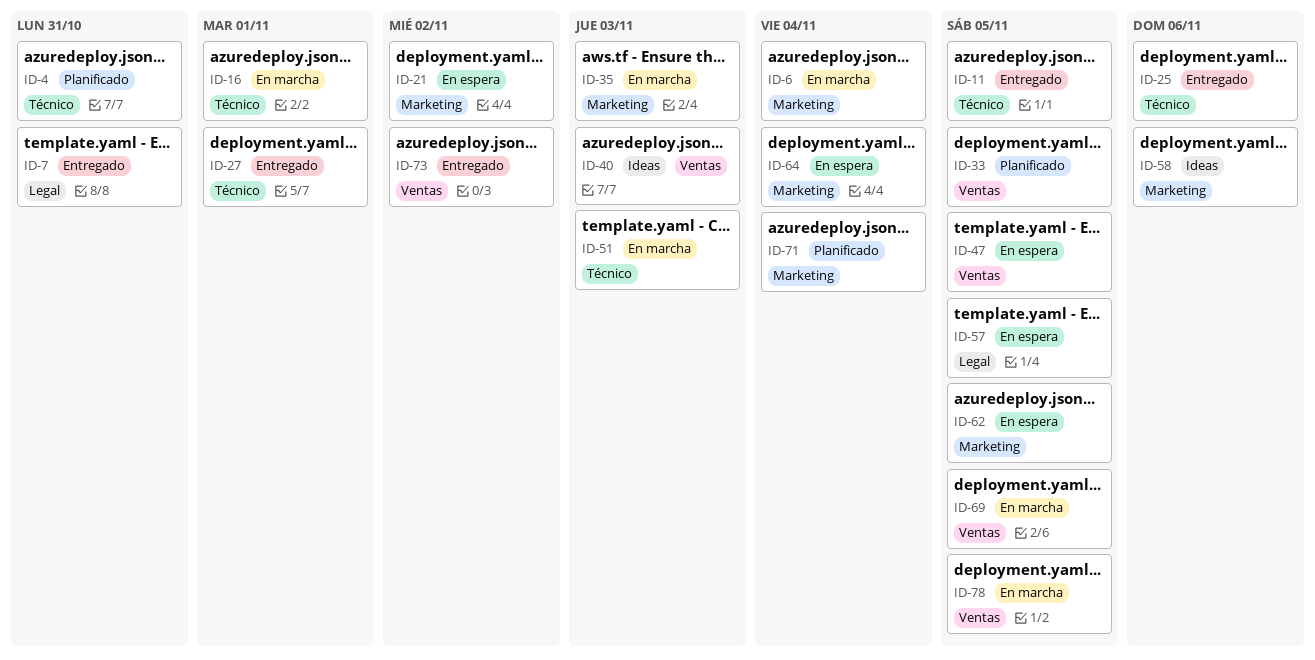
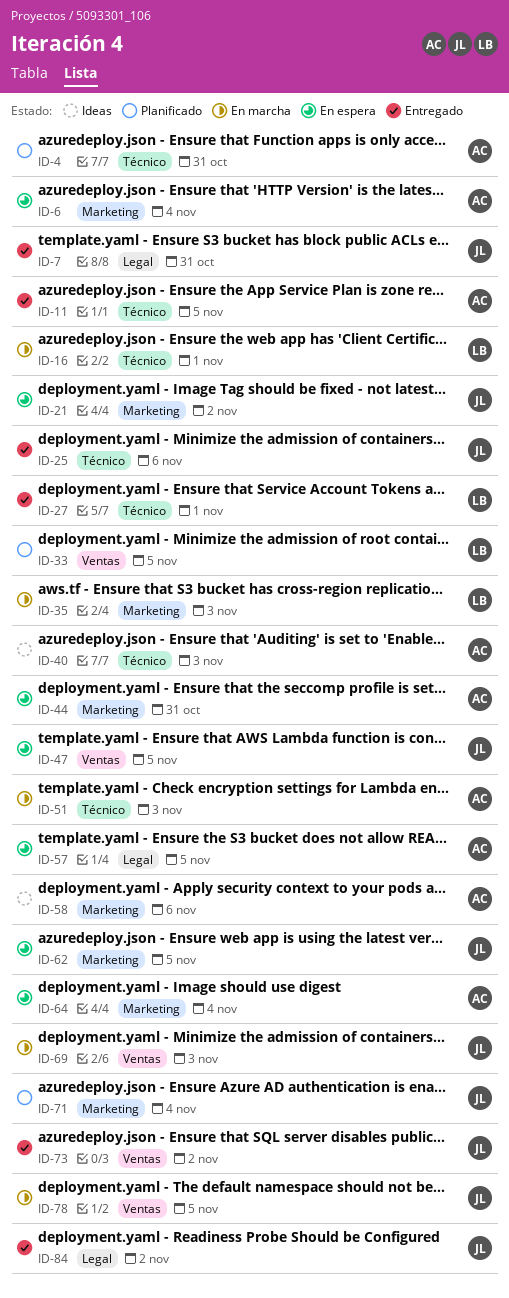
ID-6, status: En marcha -> En espera
ID-40, label: Ventas -> Técnico
ID-44: none -> present
ID-69, due: Nov 5 -> Nov 3
ID-84: none -> present

